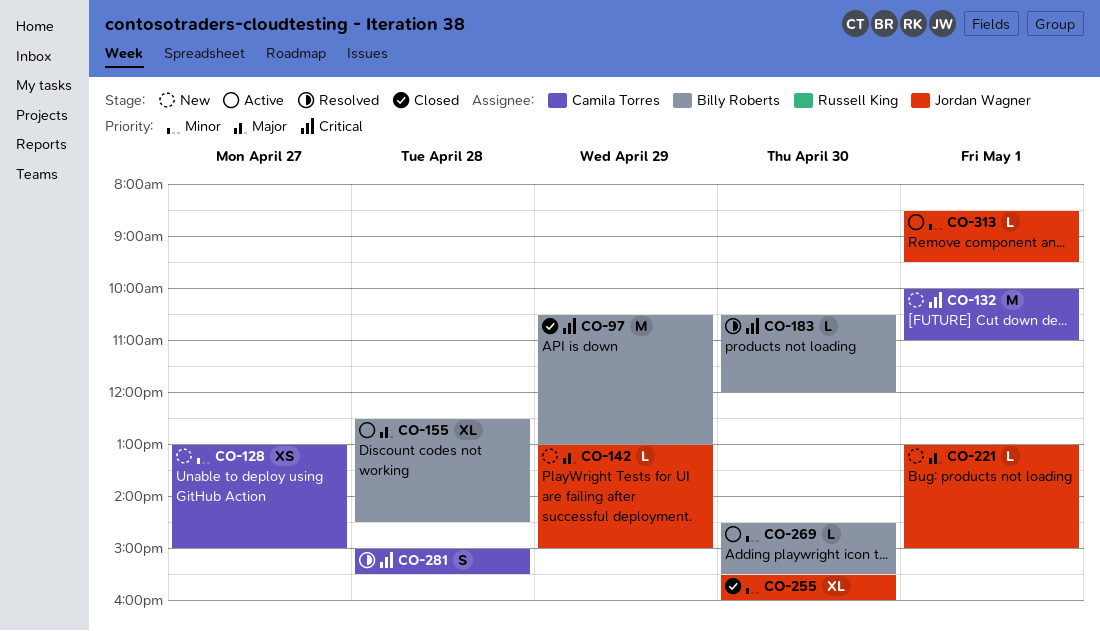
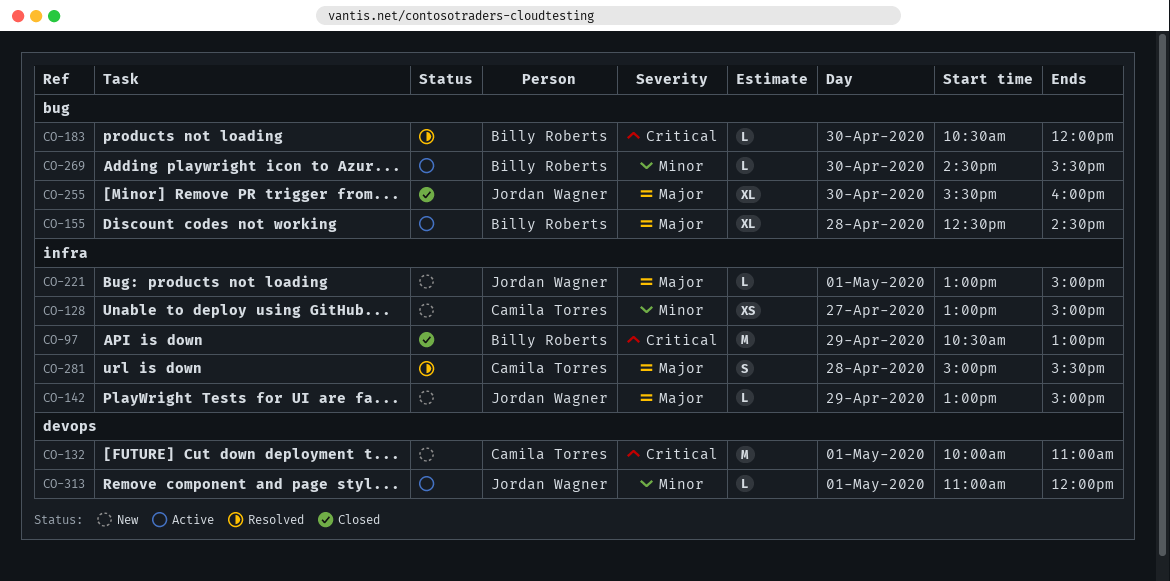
CO-255, priority: Minor -> Major
CO-281, priority: Critical -> Major
CO-313, begins: 08:30 -> 11:00
CO-313, ends: 09:30 -> 12:00

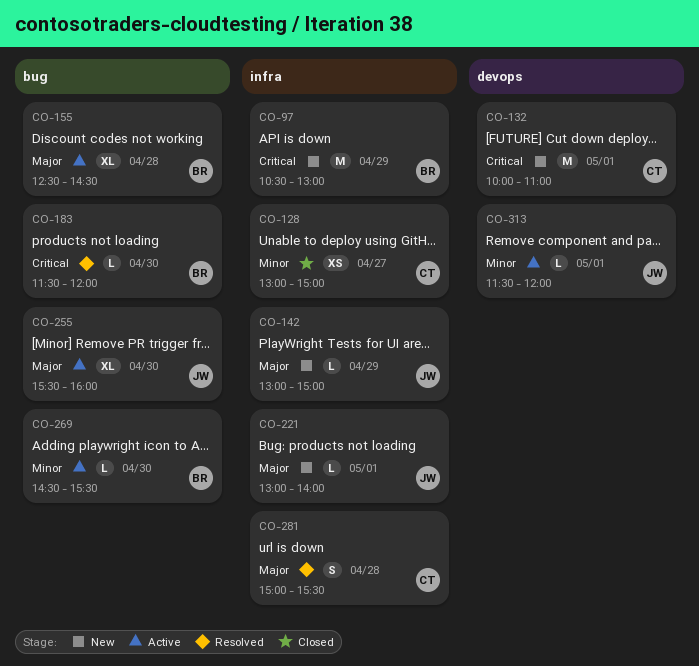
CO-97, status: Closed -> New
CO-128, status: New -> Closed
CO-183, begins: 10:30 -> 11:30
CO-221, ends: 15:00 -> 14:00
CO-255, status: Closed -> Active
CO-313, begins: 11:00 -> 11:30

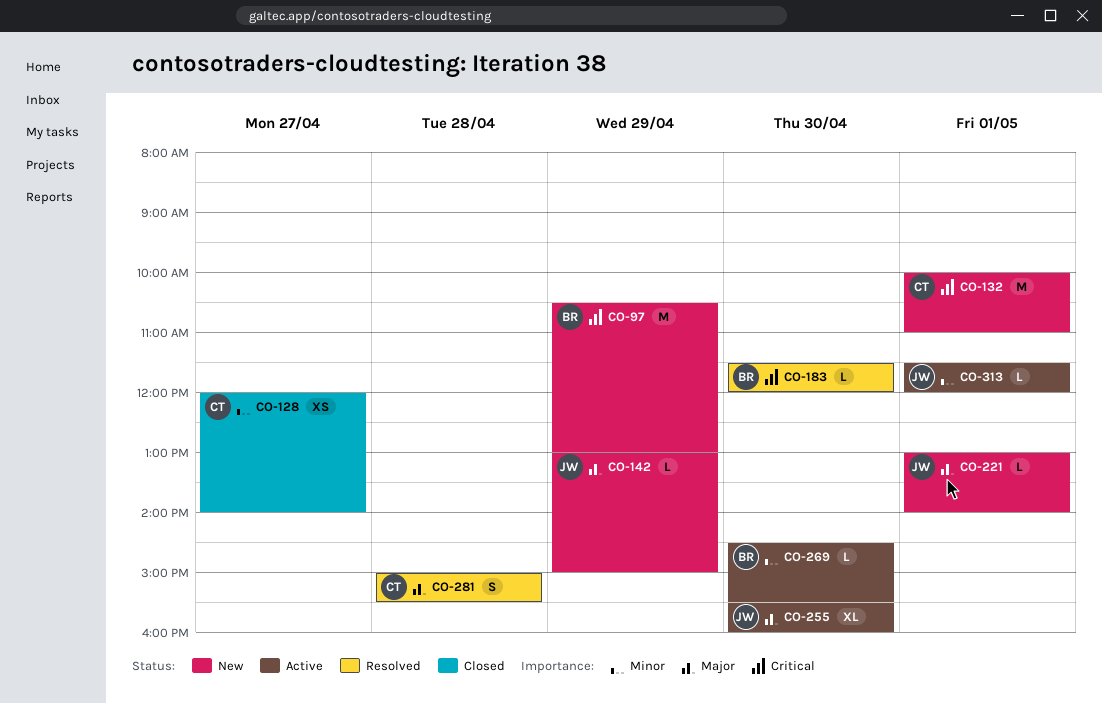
CO-128, begins: 13:00 -> 12:00
CO-128, ends: 15:00 -> 14:00
CO-155: present -> none

